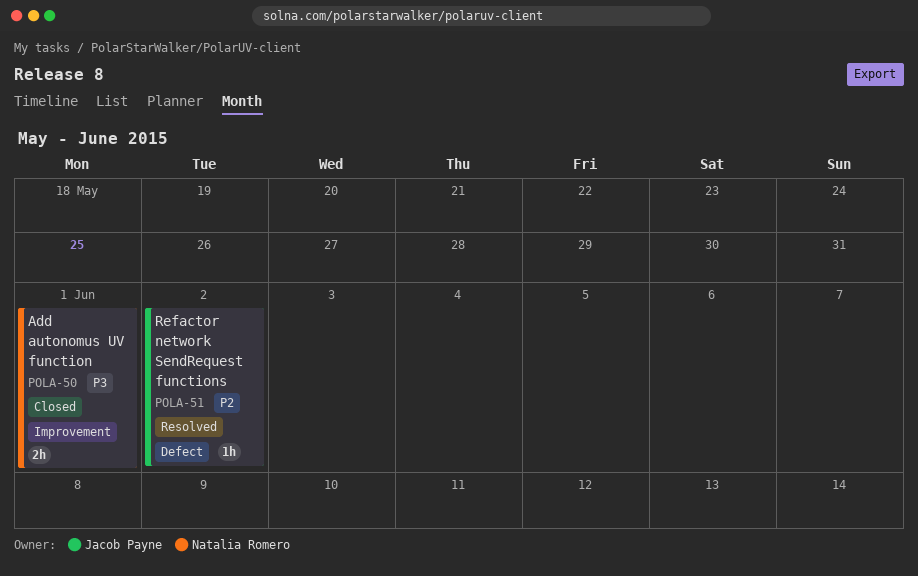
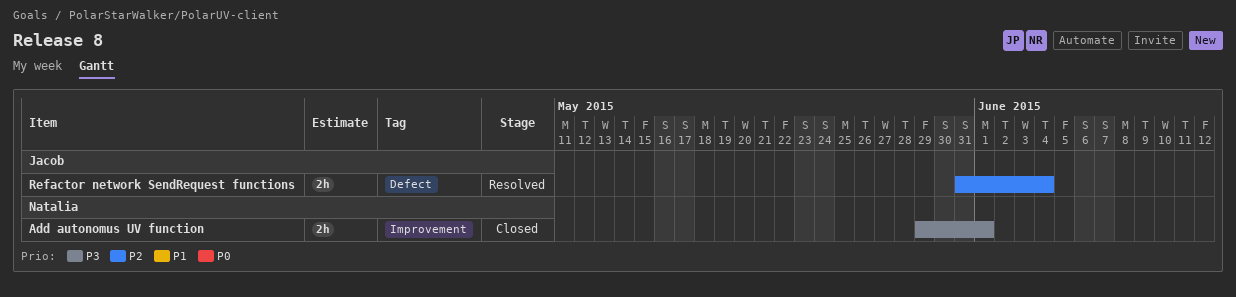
Refactor network SendRequest functions, estimate: 1h -> 2h
Refactor network SendRequest functions, due: Jun 2 -> Jun 4

